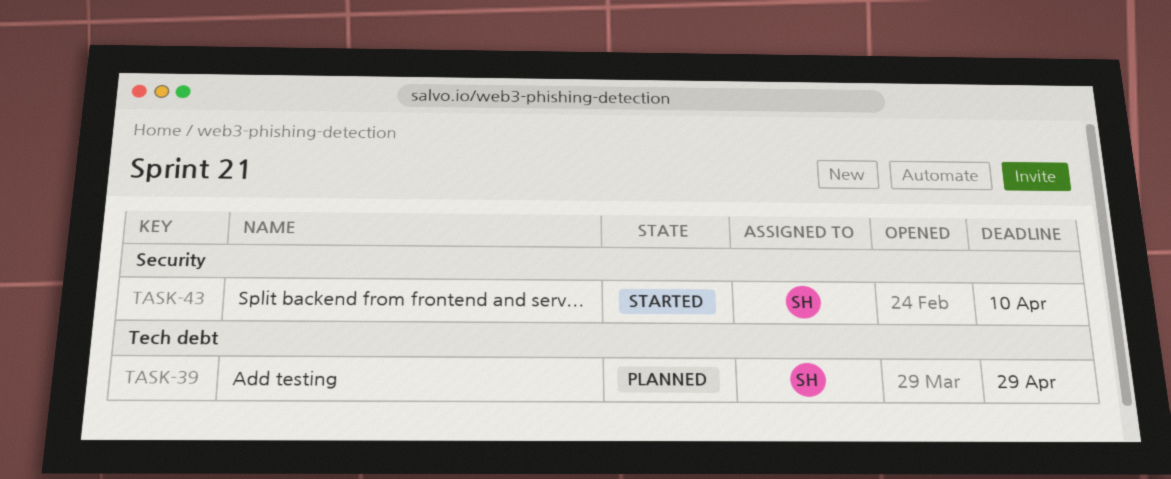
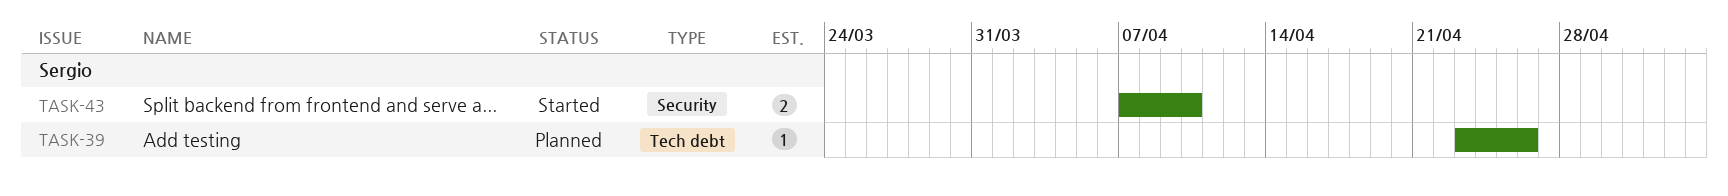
TASK-39, due: Apr 29 -> Apr 26

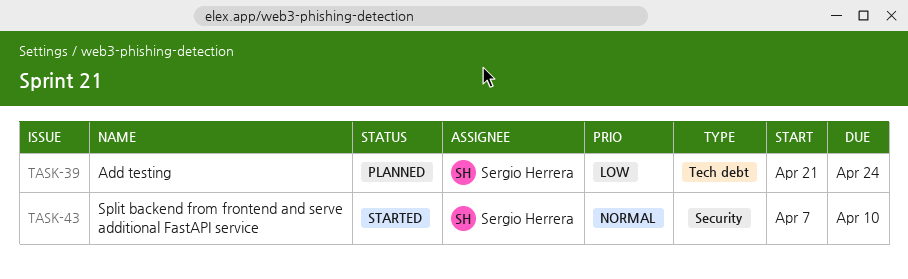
TASK-39, start: Apr 23 -> Apr 21
TASK-39, due: Apr 26 -> Apr 24

